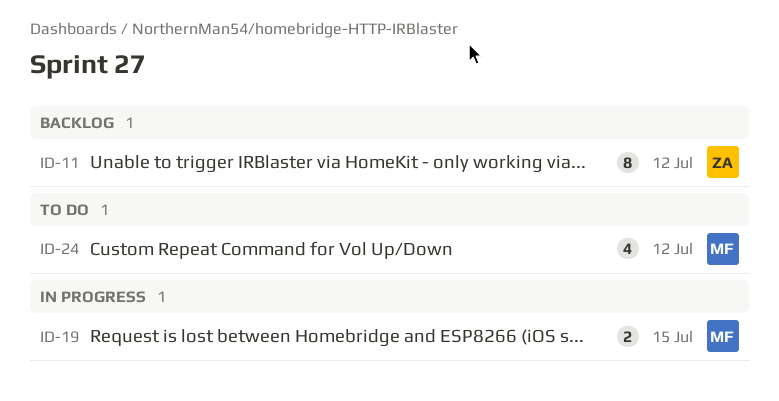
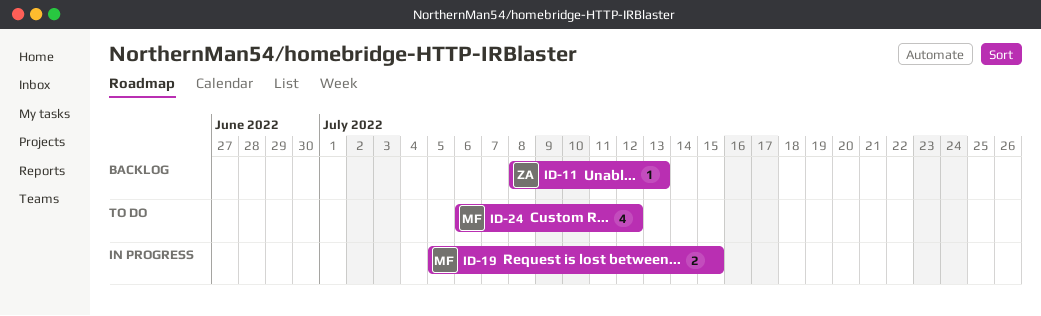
ID-11, estimate: 8 -> 1
ID-11, due: Jul 12 -> Jul 13

